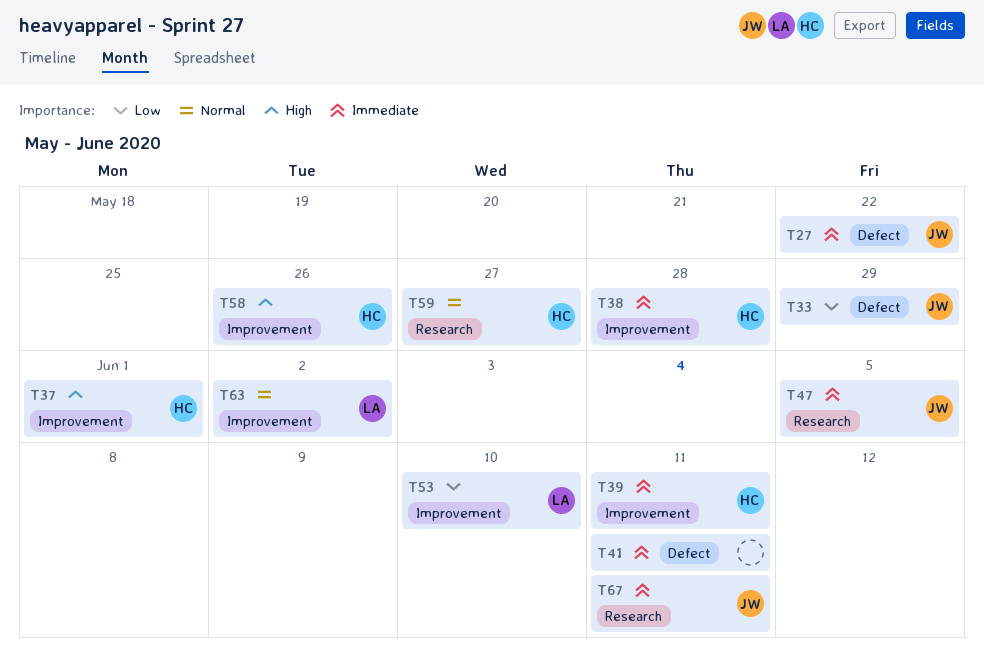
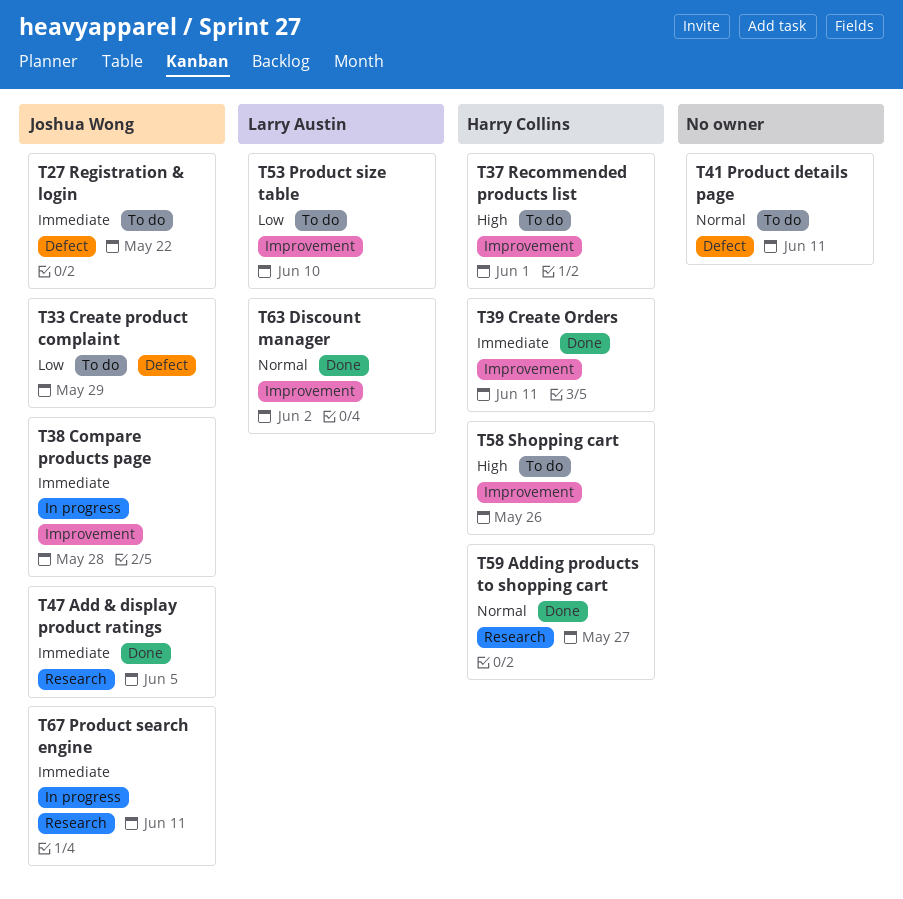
T38, owner: Harry Collins -> Joshua Wong
T41, priority: Immediate -> Normal

